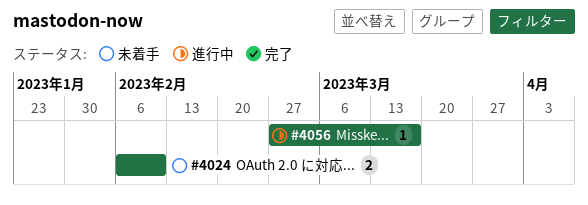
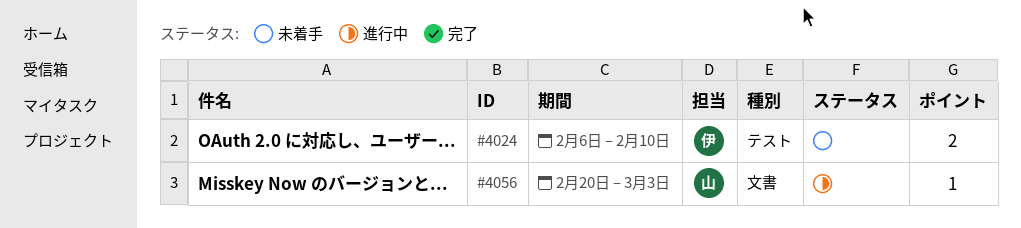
#4056, start: Feb 27 -> Feb 20
#4056, due: Mar 17 -> Mar 3

